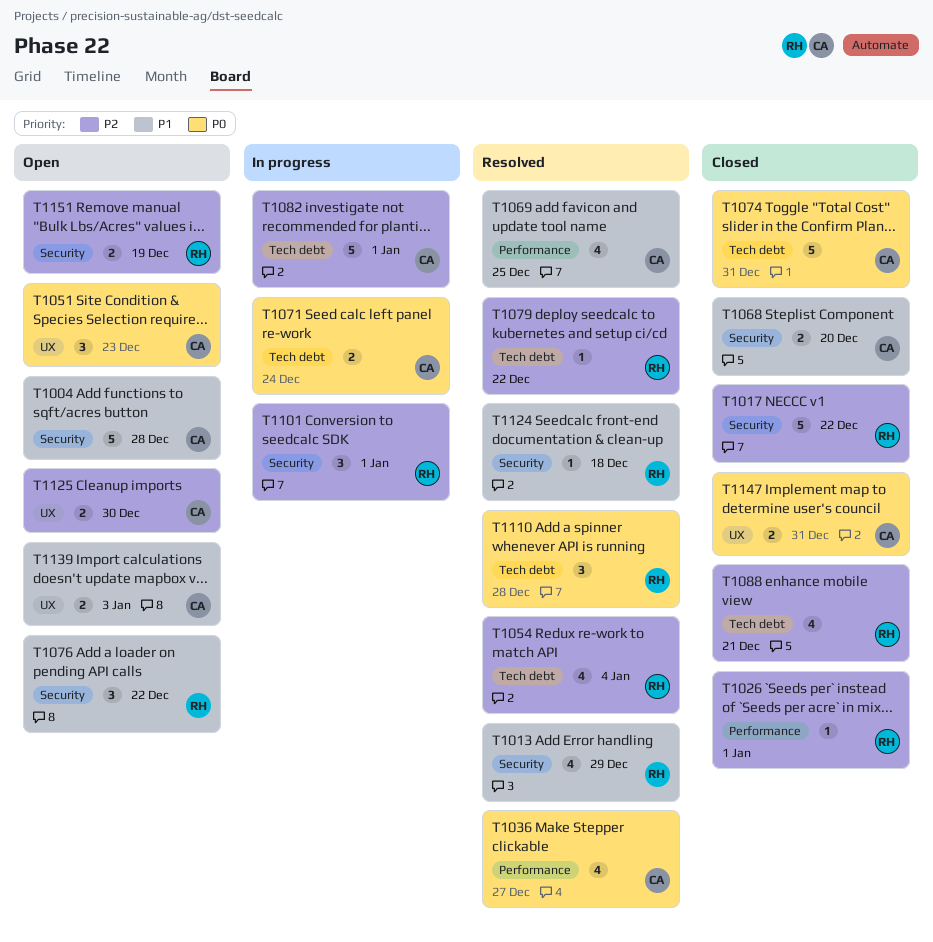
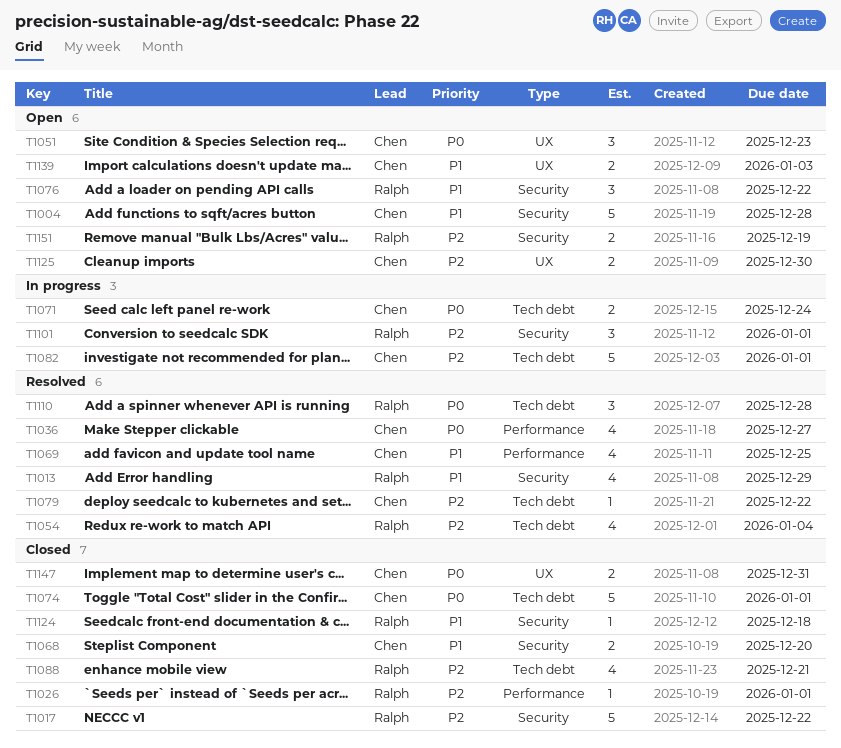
T1074, due: Dec 31 -> Jan 1
T1079, owner: Ralph -> Chen
T1124, status: Resolved -> Closed

